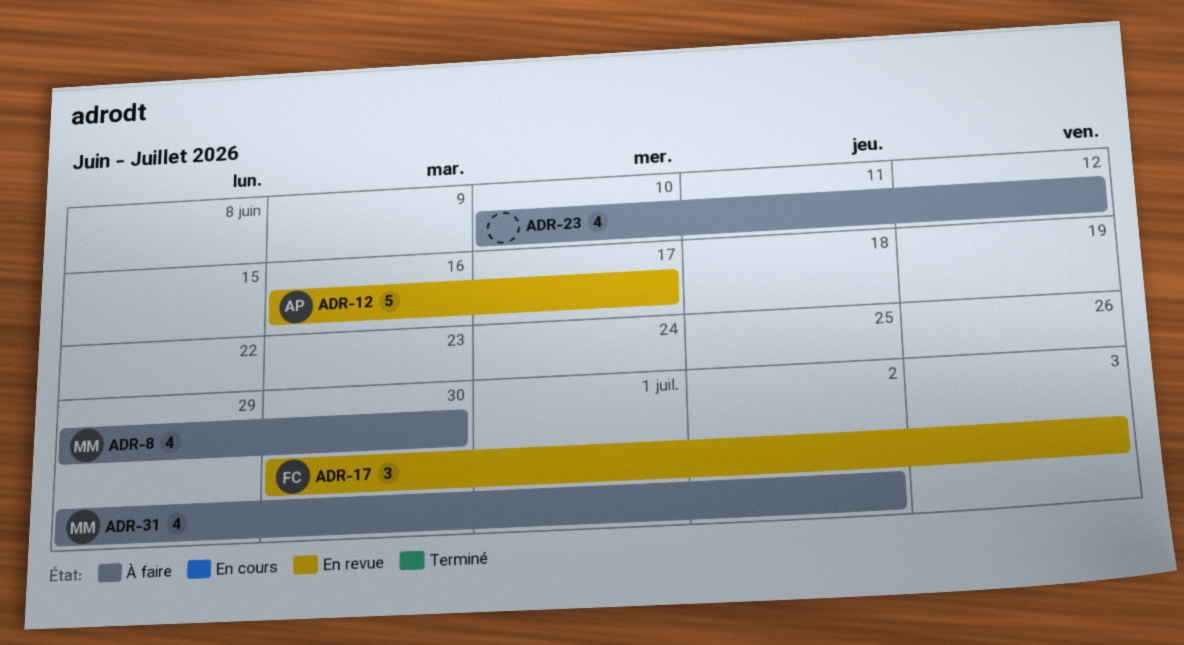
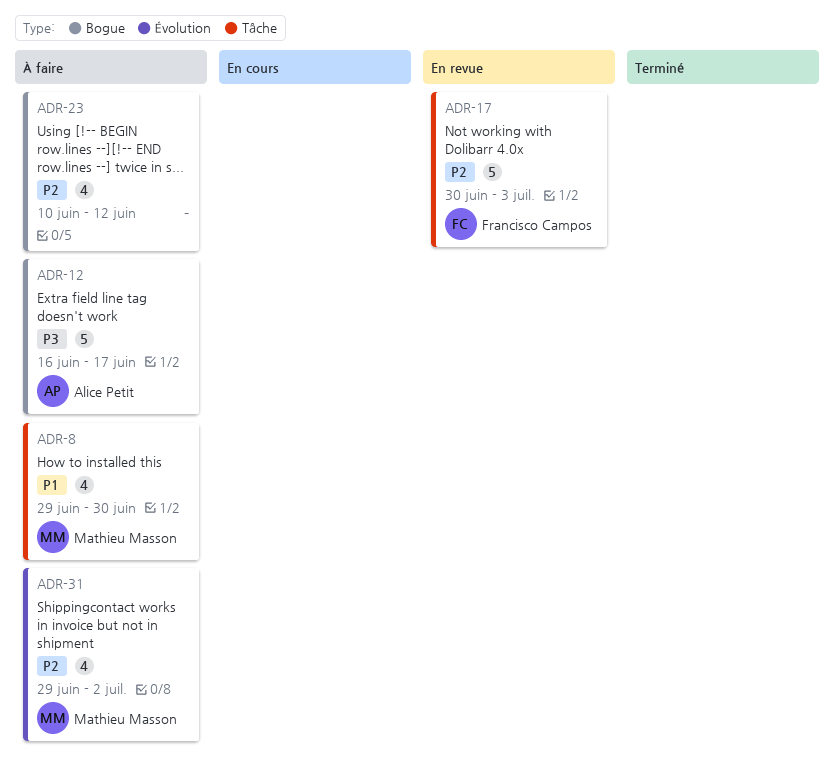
ADR-12, status: En revue -> À faire
ADR-17, estimate: 3 -> 5

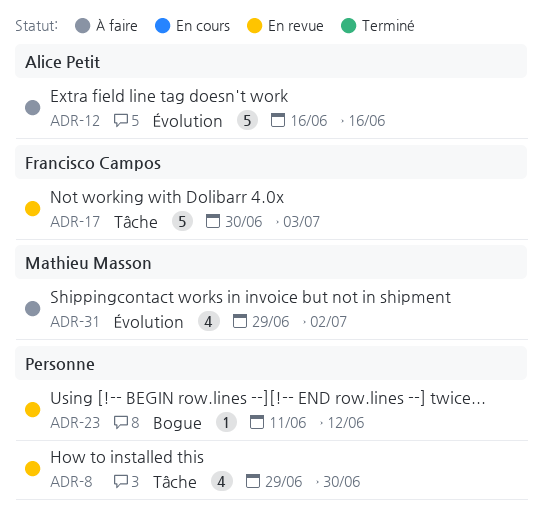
ADR-8, status: À faire -> En revue
ADR-8, owner: Mathieu Masson -> none
ADR-12, label: Bogue -> Évolution
ADR-12, due: Jun 17 -> Jun 16
ADR-23, status: À faire -> En revue
ADR-23, estimate: 4 -> 1
ADR-23, start: Jun 10 -> Jun 11

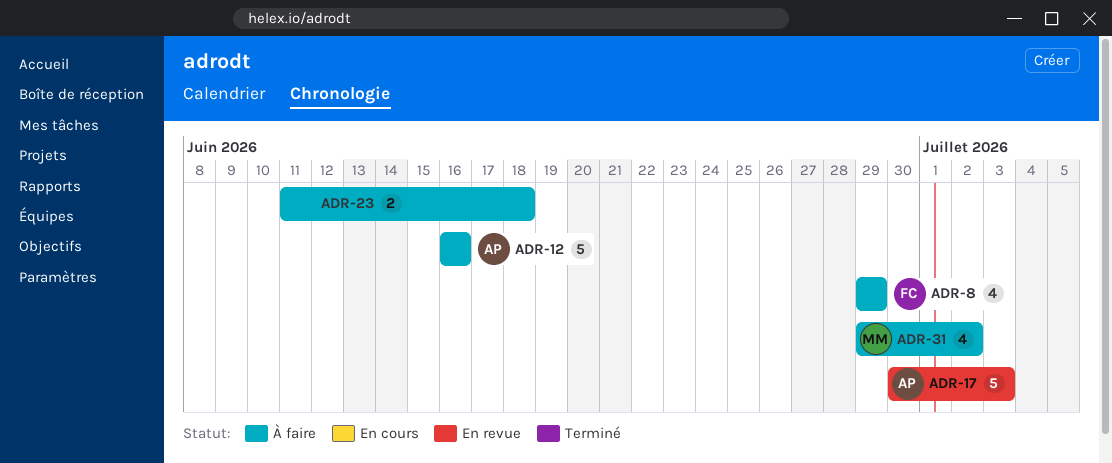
ADR-8, status: En revue -> À faire
ADR-8, owner: none -> Francisco Campos
ADR-8, due: Jun 30 -> Jun 29
ADR-17, owner: Francisco Campos -> Alice Petit
ADR-23, status: En revue -> À faire
ADR-23, estimate: 1 -> 2
ADR-23, due: Jun 12 -> Jun 18

